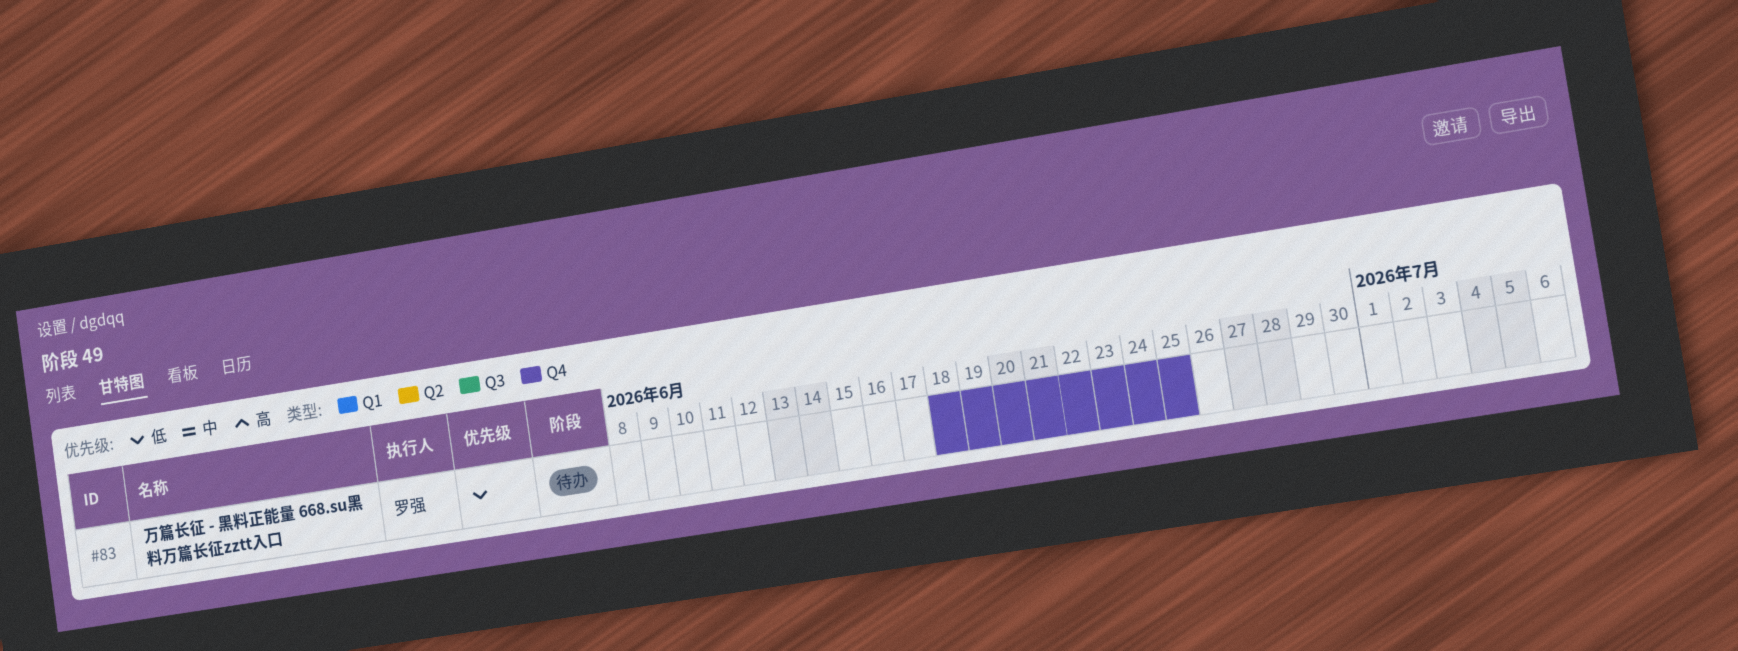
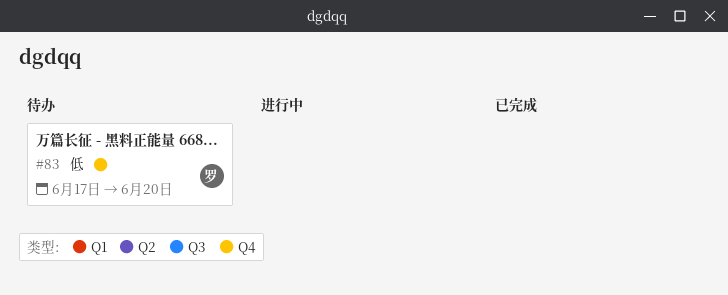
#83, start: Jun 18 -> Jun 17
#83, due: Jun 25 -> Jun 20

